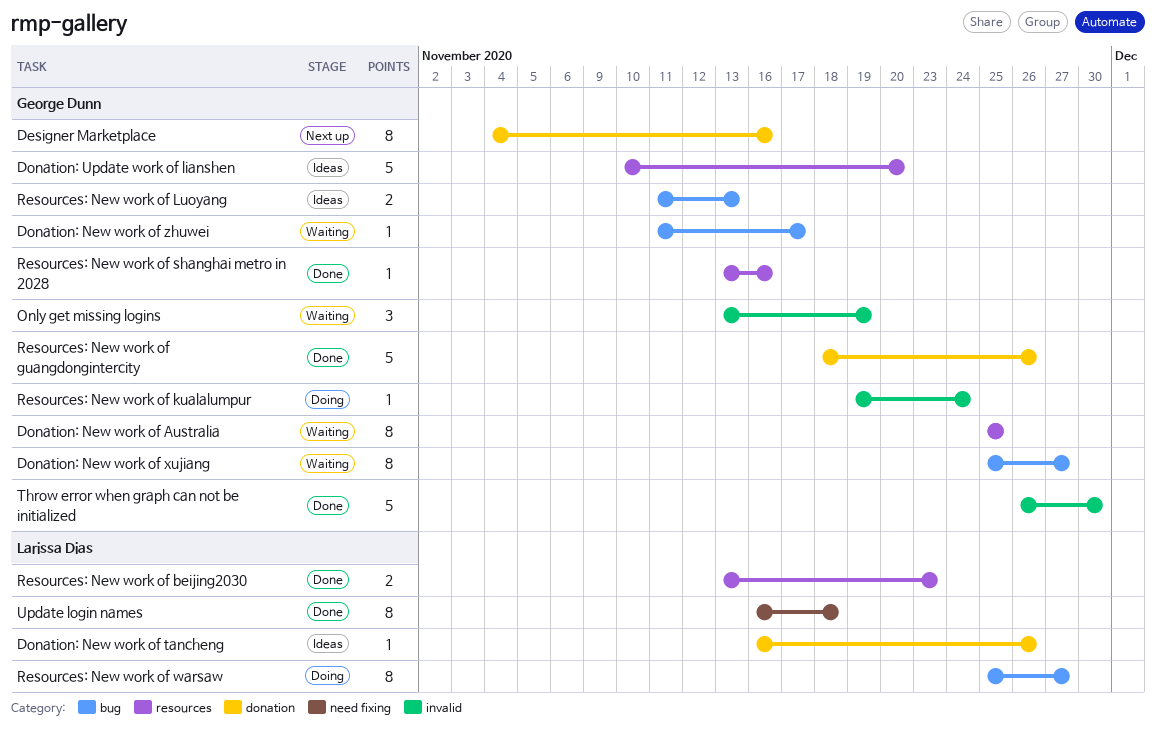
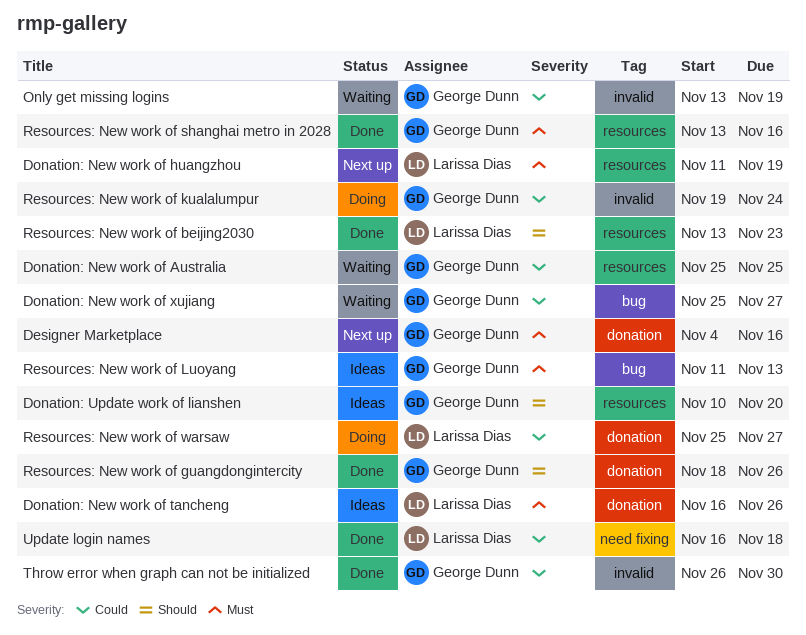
Donation: New work of huangzhou: none -> present
Donation: New work of zhuwei: present -> none
Resources: New work of warsaw, label: bug -> donation

